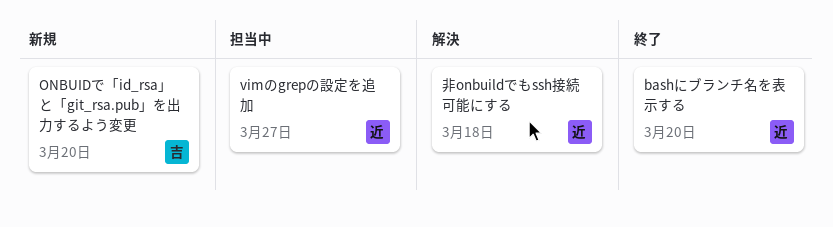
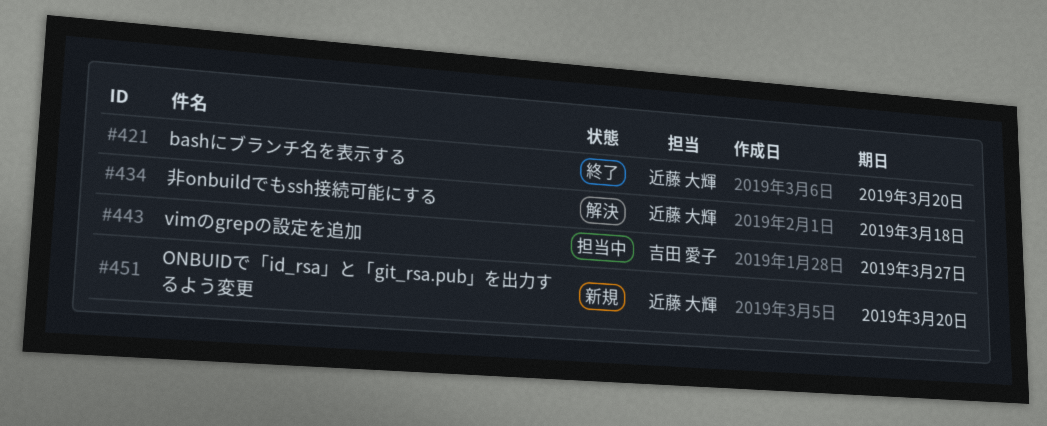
ONBUIDで「id_rsa」と「git_rsa.pub」を出力するよう変更, owner: 吉田 愛子 -> 近藤 大輝
vimのgrepの設定を追加, owner: 近藤 大輝 -> 吉田 愛子

